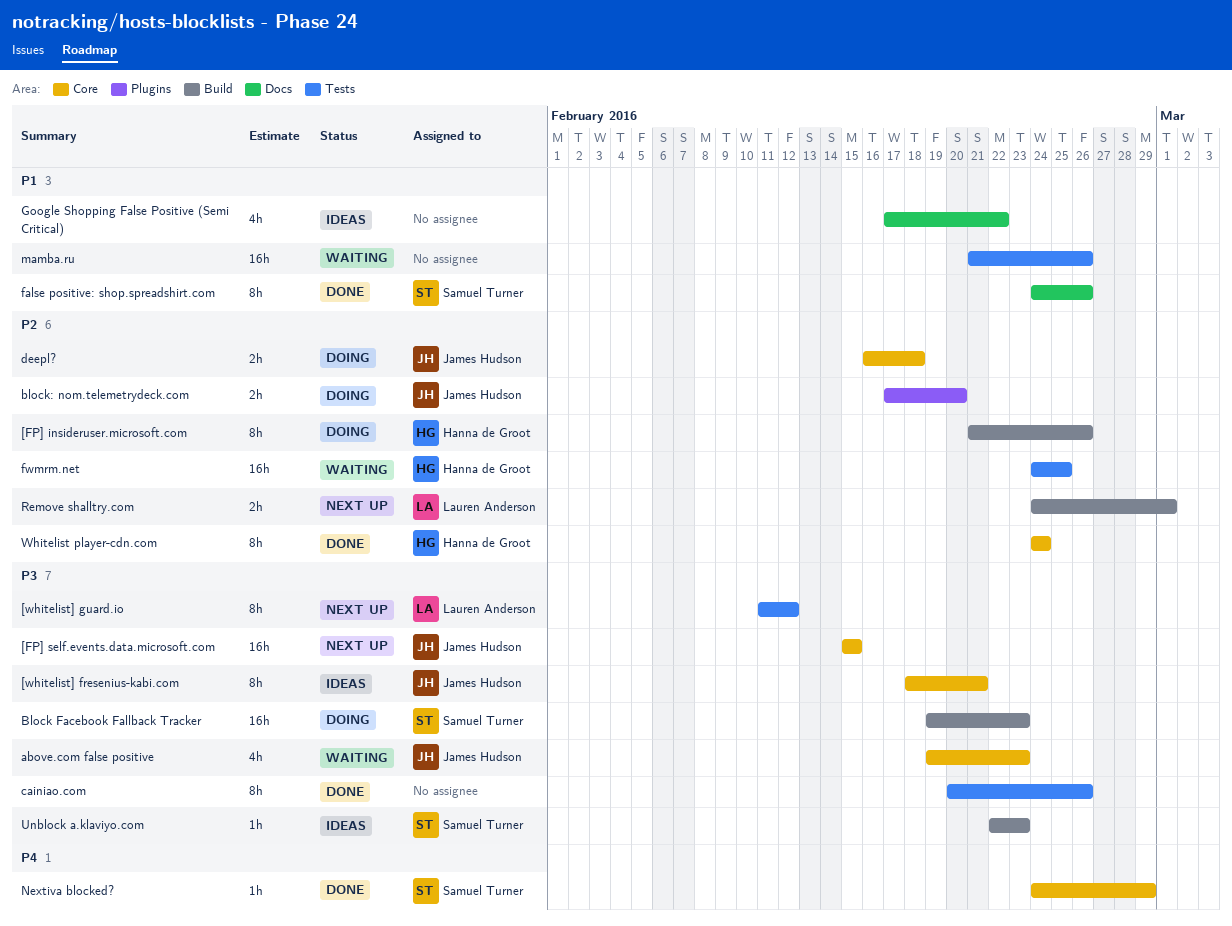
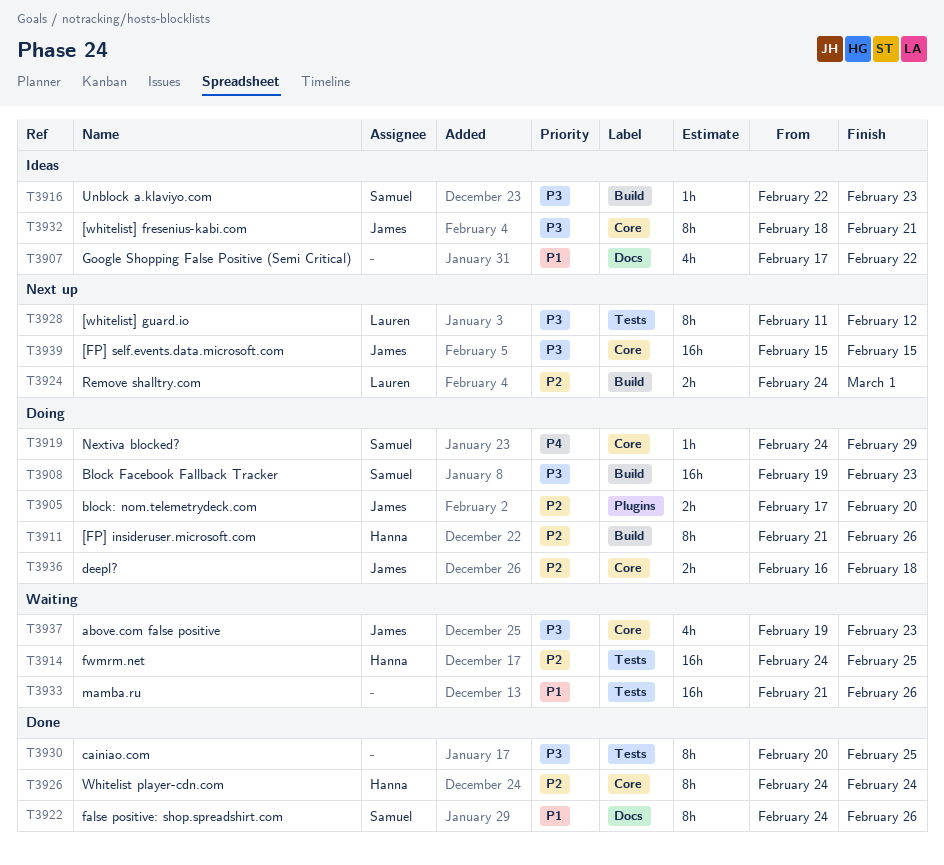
cainiao.com, due: Feb 26 -> Feb 25
Nextiva blocked?, status: Done -> Doing

